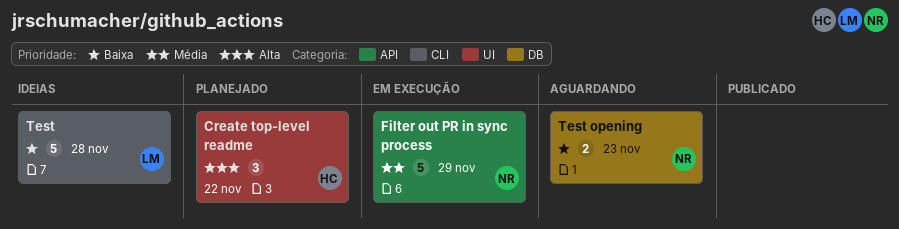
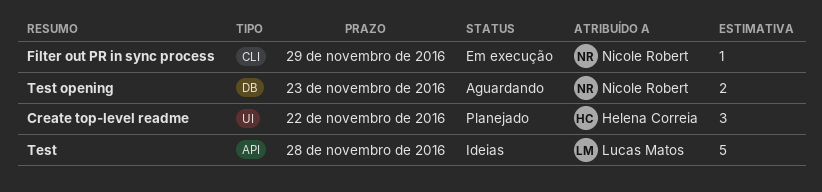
Filter out PR in sync process, label: API -> CLI
Filter out PR in sync process, estimate: 5 -> 1
Test, label: CLI -> API

